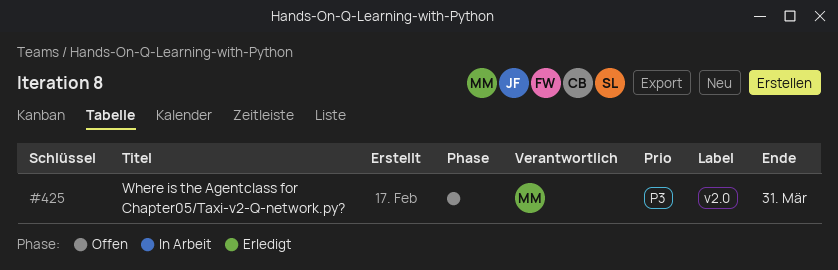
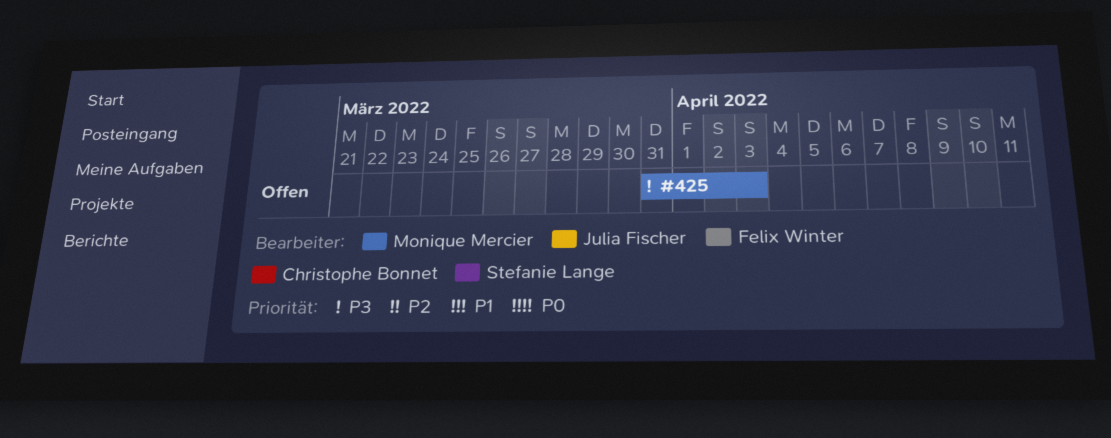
#425, due: Mar 31 -> Apr 3

